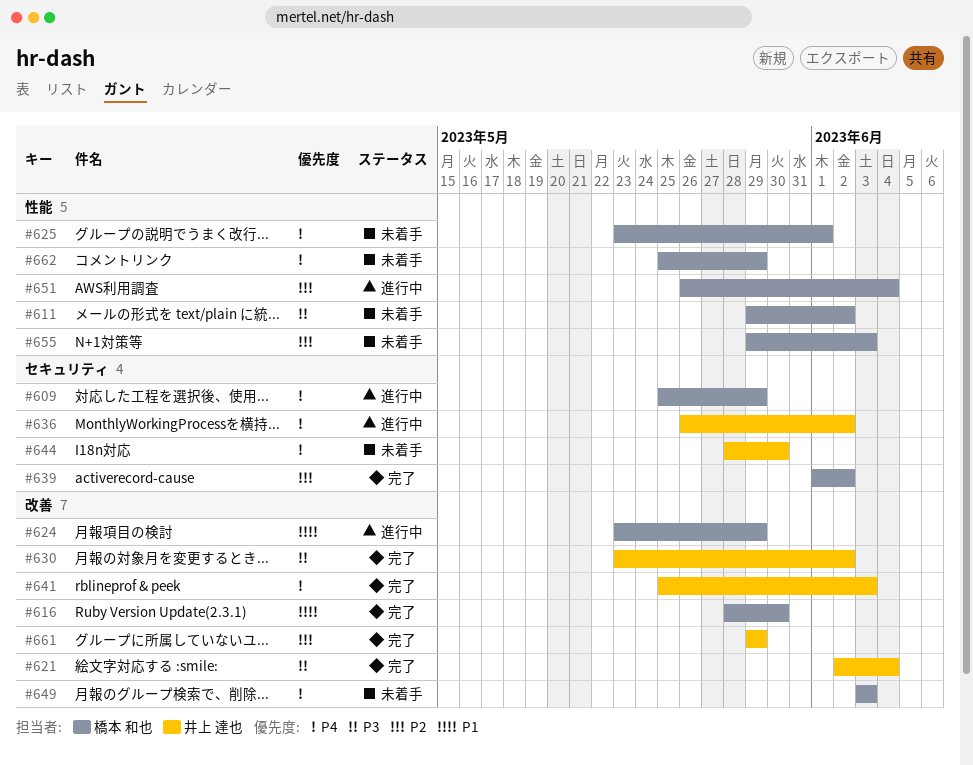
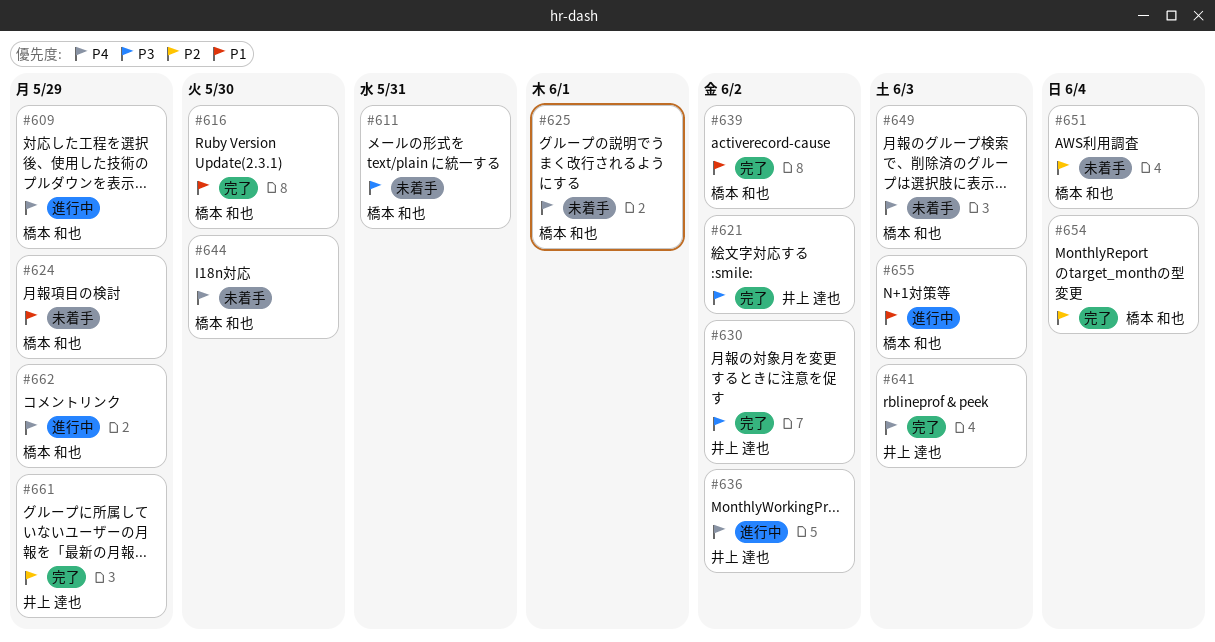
#611, due: Jun 2 -> May 31
#621, due: Jun 4 -> Jun 2
#624, status: 進行中 -> 未着手
#639, priority: P2 -> P1
#644, owner: 井上 達也 -> 橋本 和也
#651, status: 進行中 -> 未着手
#654: none -> present
#655, status: 未着手 -> 進行中
#655, priority: P2 -> P1
#662, status: 未着手 -> 進行中

